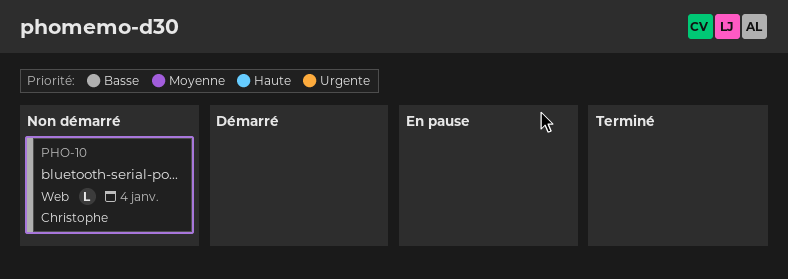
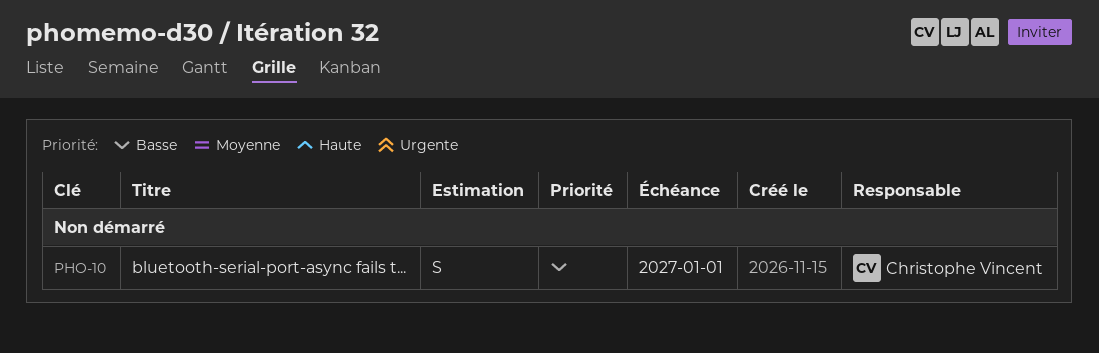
PHO-10, estimate: L -> S
PHO-10, due: Jan 4 -> Jan 1

